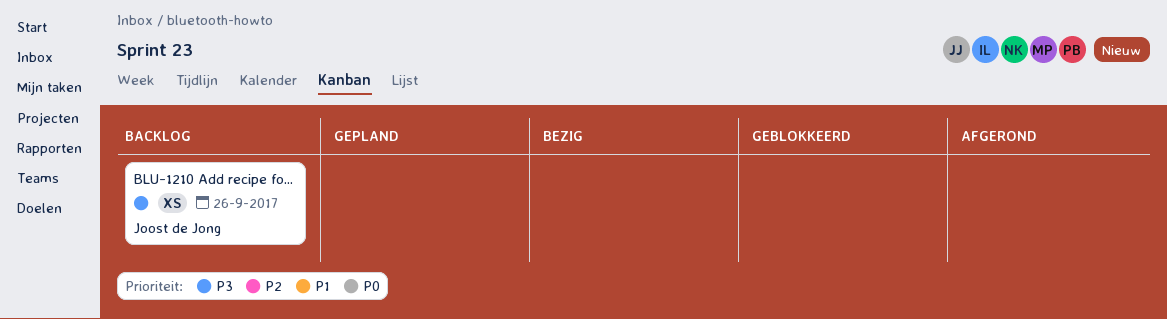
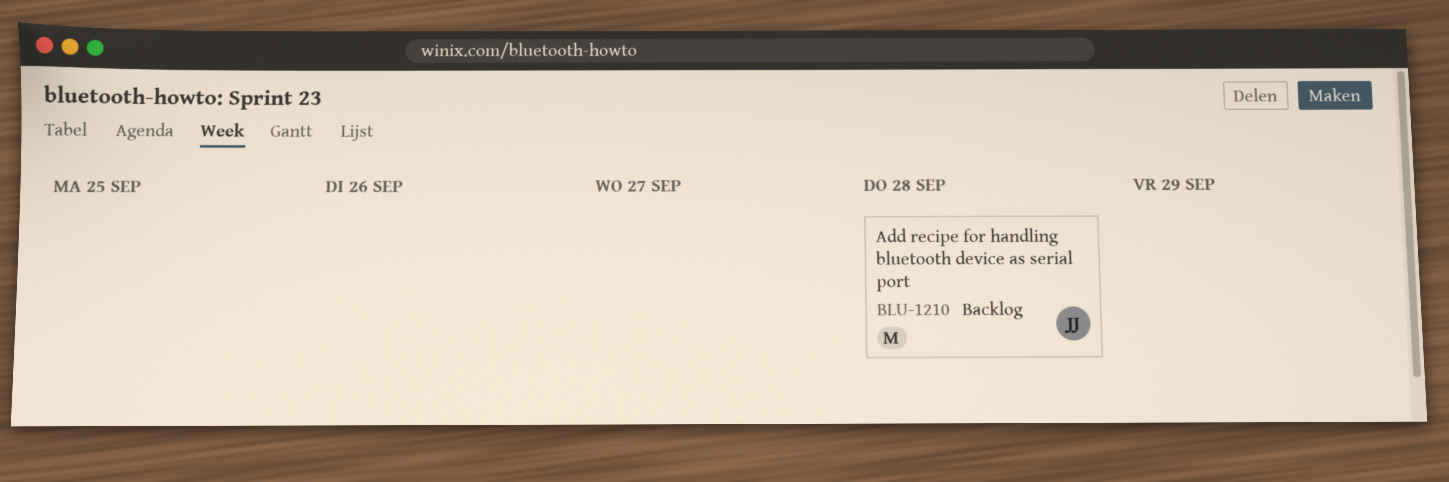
BLU-1210, estimate: XS -> M
BLU-1210, due: Sep 26 -> Sep 28

